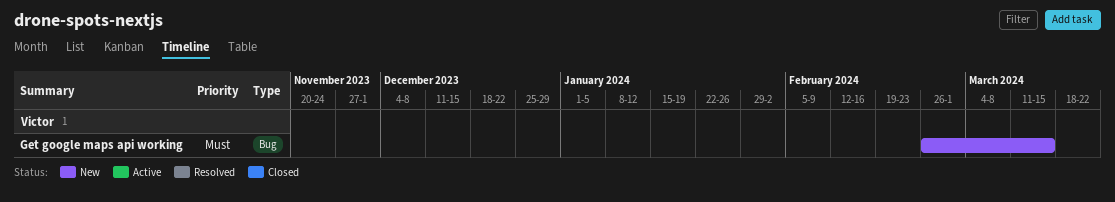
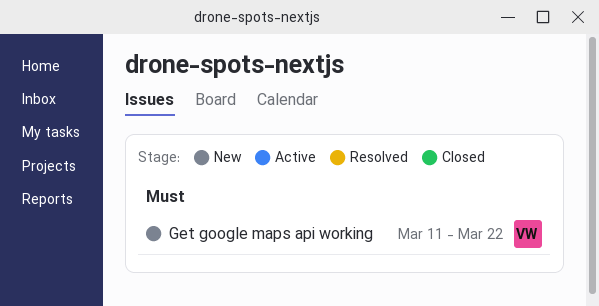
Get google maps api working, start: Feb 26 -> Mar 11
Get google maps api working, due: Mar 15 -> Mar 22

